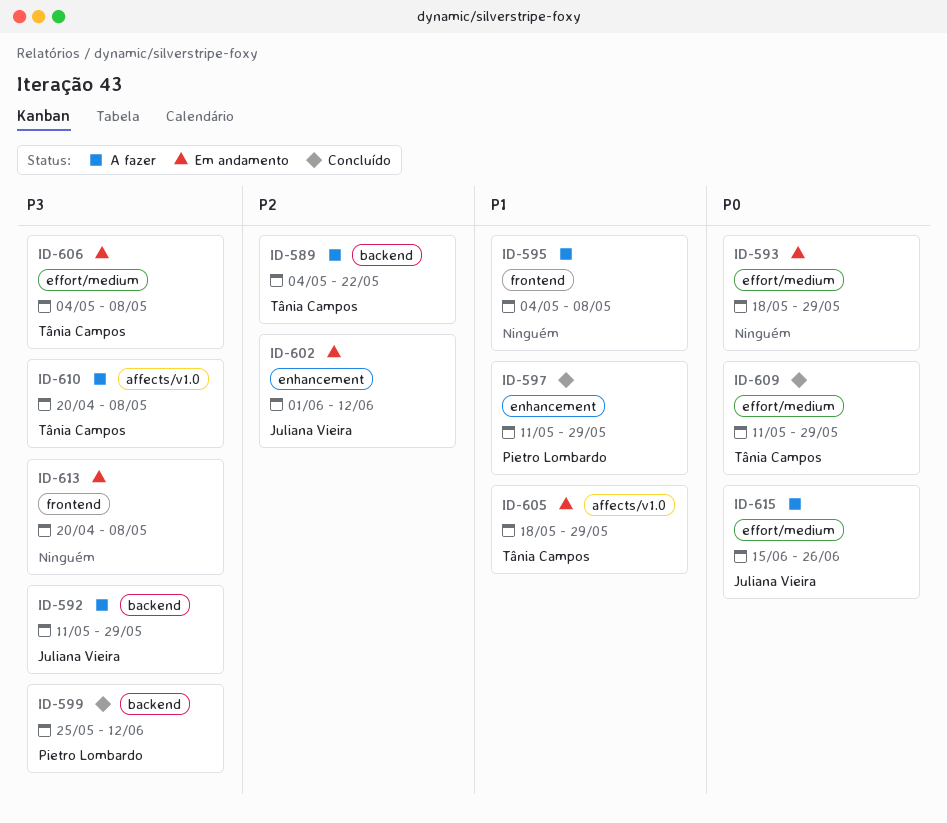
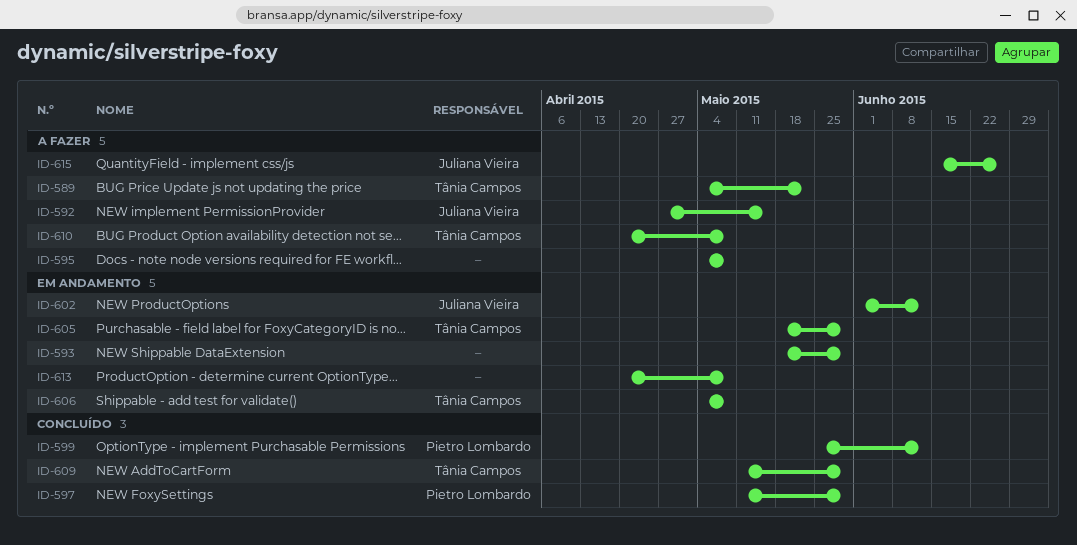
ID-592, start: May 11 -> Apr 27
ID-592, due: May 29 -> May 15

